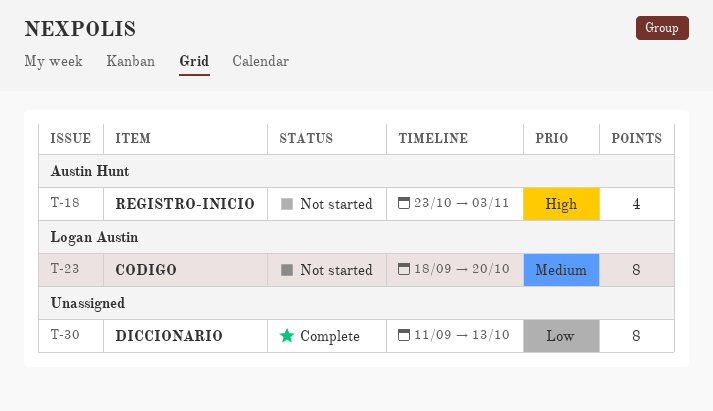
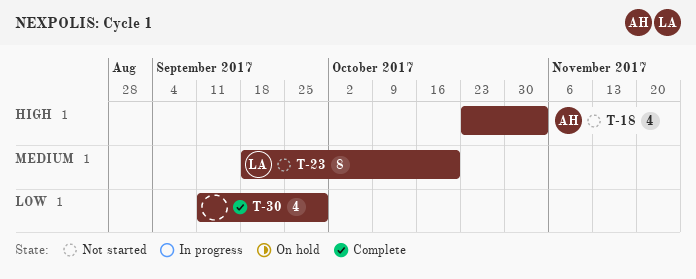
T-30, estimate: 8 -> 4
T-30, due: Oct 13 -> Sep 29

